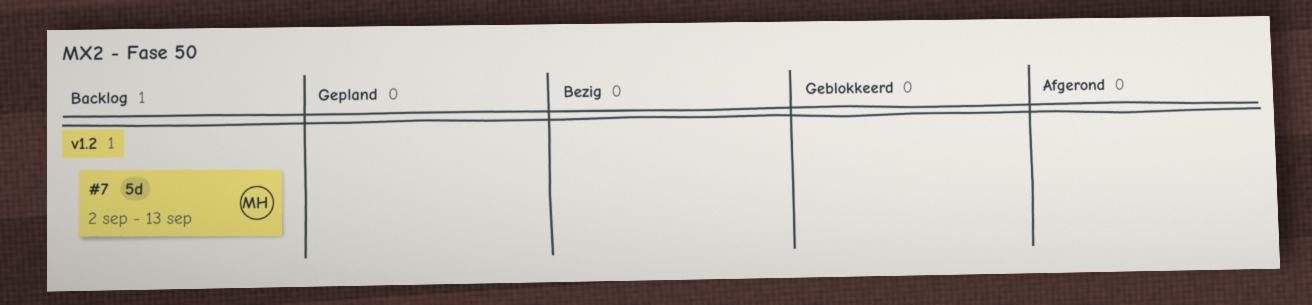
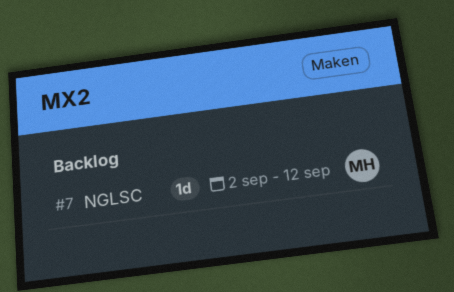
#7, estimate: 5d -> 1d
#7, due: Sep 13 -> Sep 12

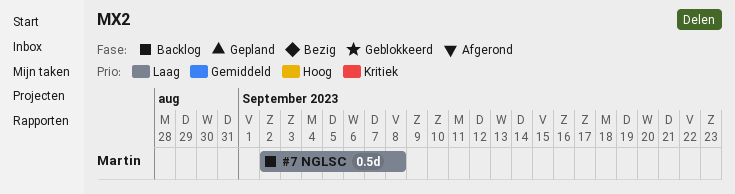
#7, estimate: 1d -> 0.5d
#7, due: Sep 12 -> Sep 8

